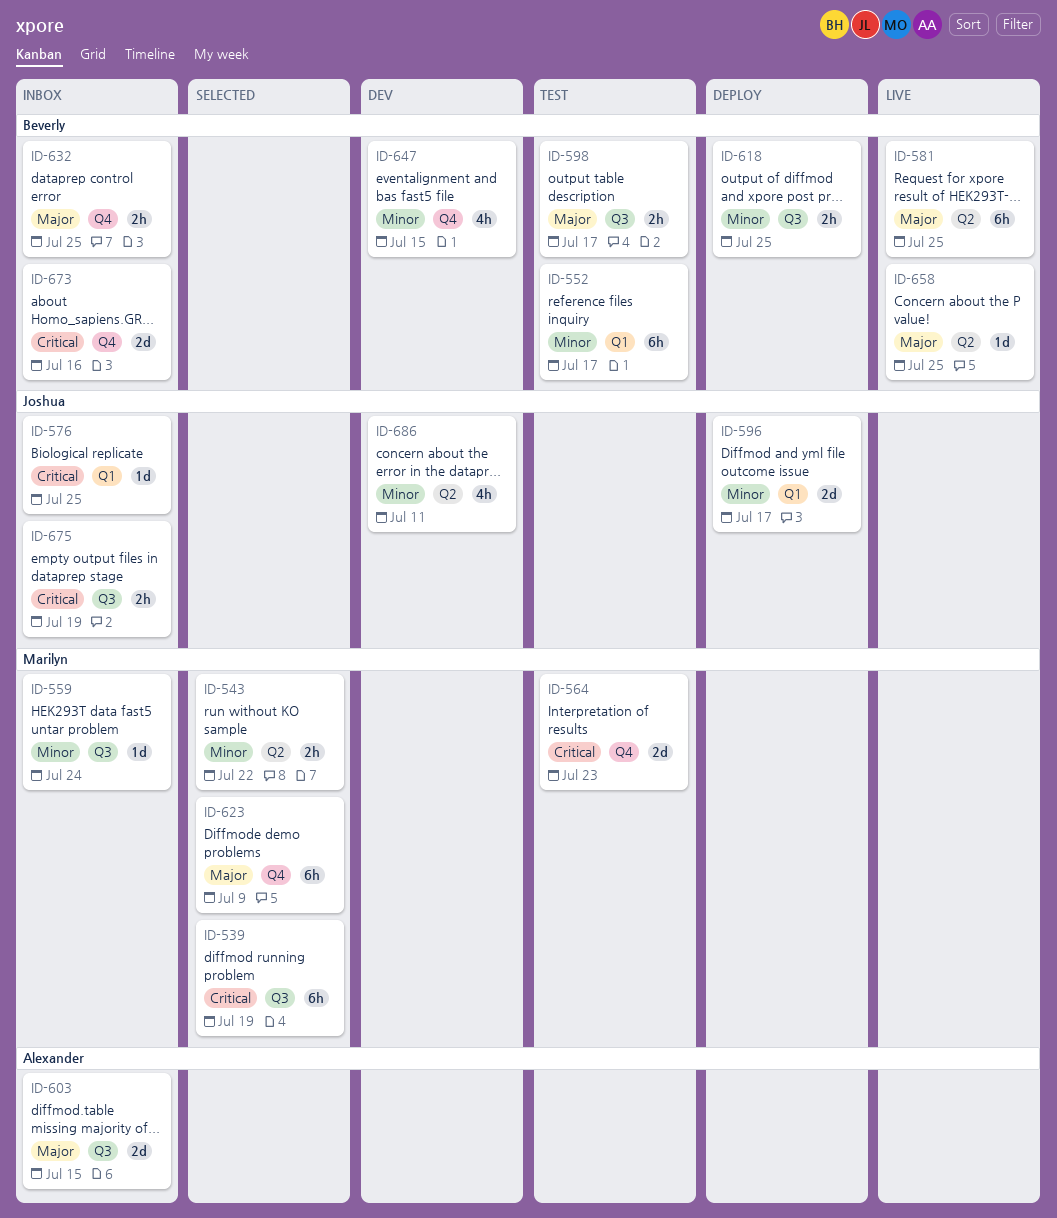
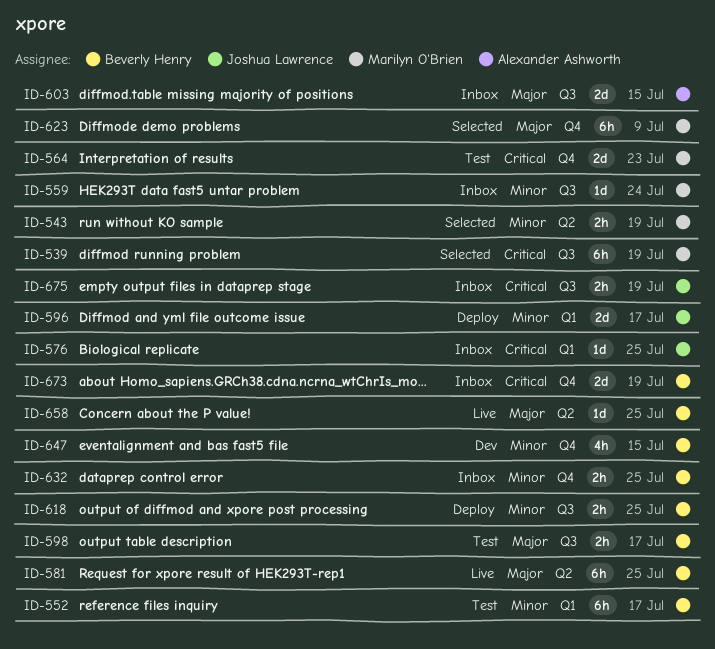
ID-543, due: Jul 22 -> Jul 19
ID-632, priority: Major -> Minor
ID-673, due: Jul 16 -> Jul 19
ID-686: present -> none

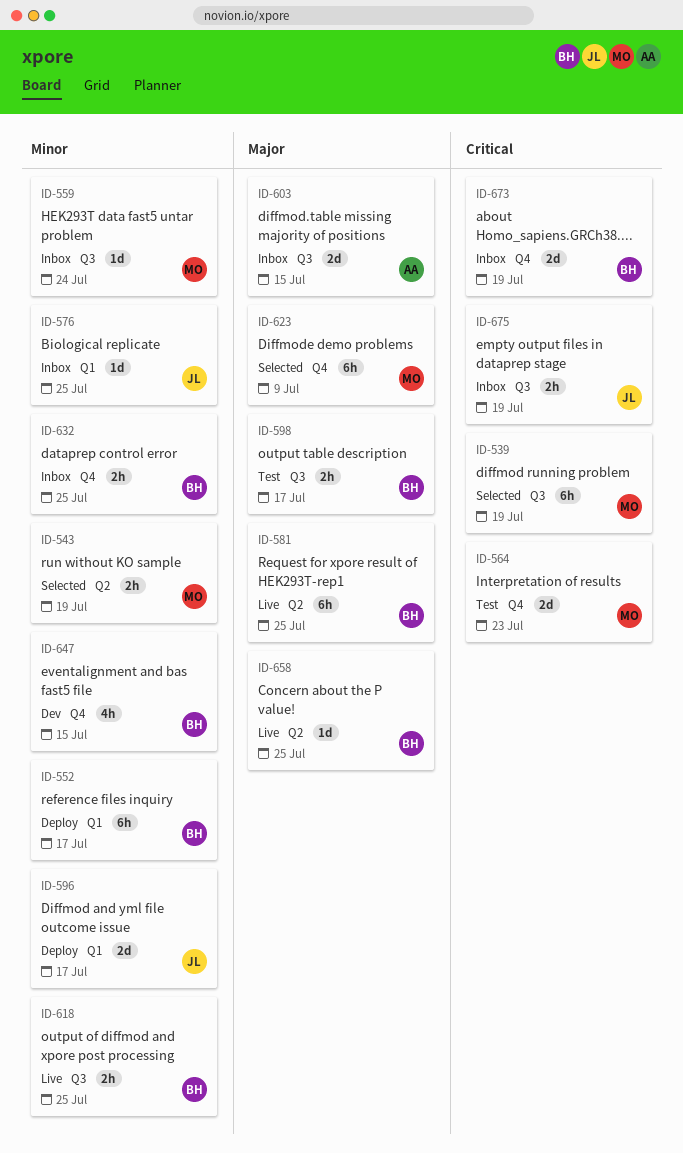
ID-552, status: Test -> Deploy
ID-576, priority: Critical -> Minor
ID-618, status: Deploy -> Live

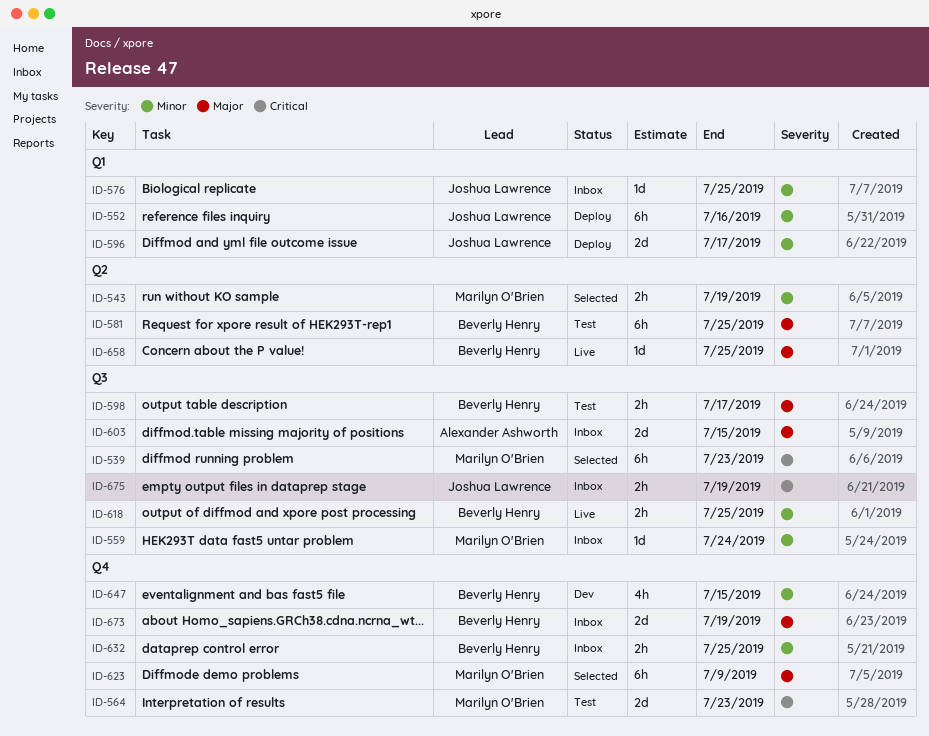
ID-539, due: Jul 19 -> Jul 23
ID-552, owner: Beverly Henry -> Joshua Lawrence
ID-552, due: Jul 17 -> Jul 16
ID-581, status: Live -> Test
ID-673, priority: Critical -> Major

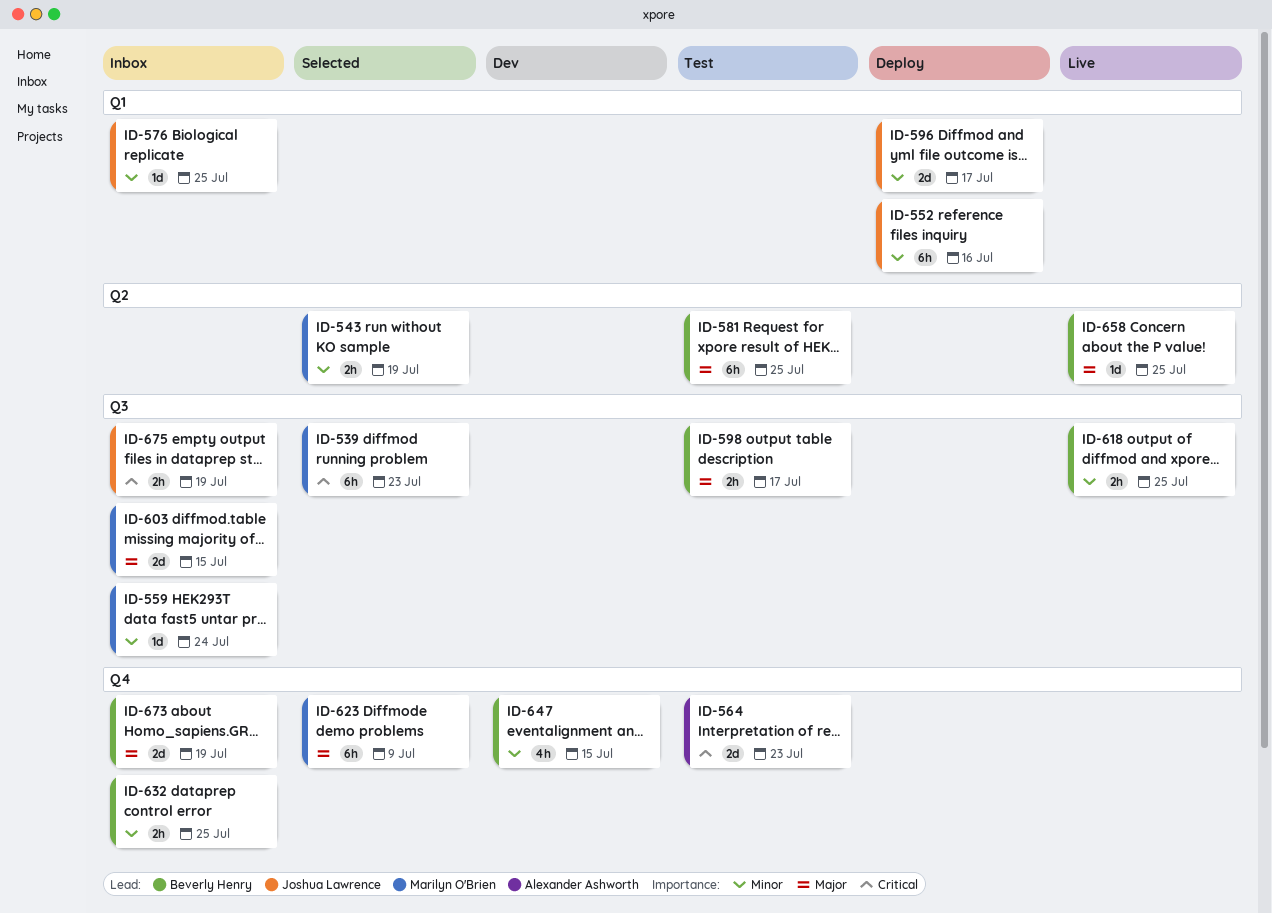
ID-564, owner: Marilyn O'Brien -> Alexander Ashworth
ID-603, owner: Alexander Ashworth -> Marilyn O'Brien

